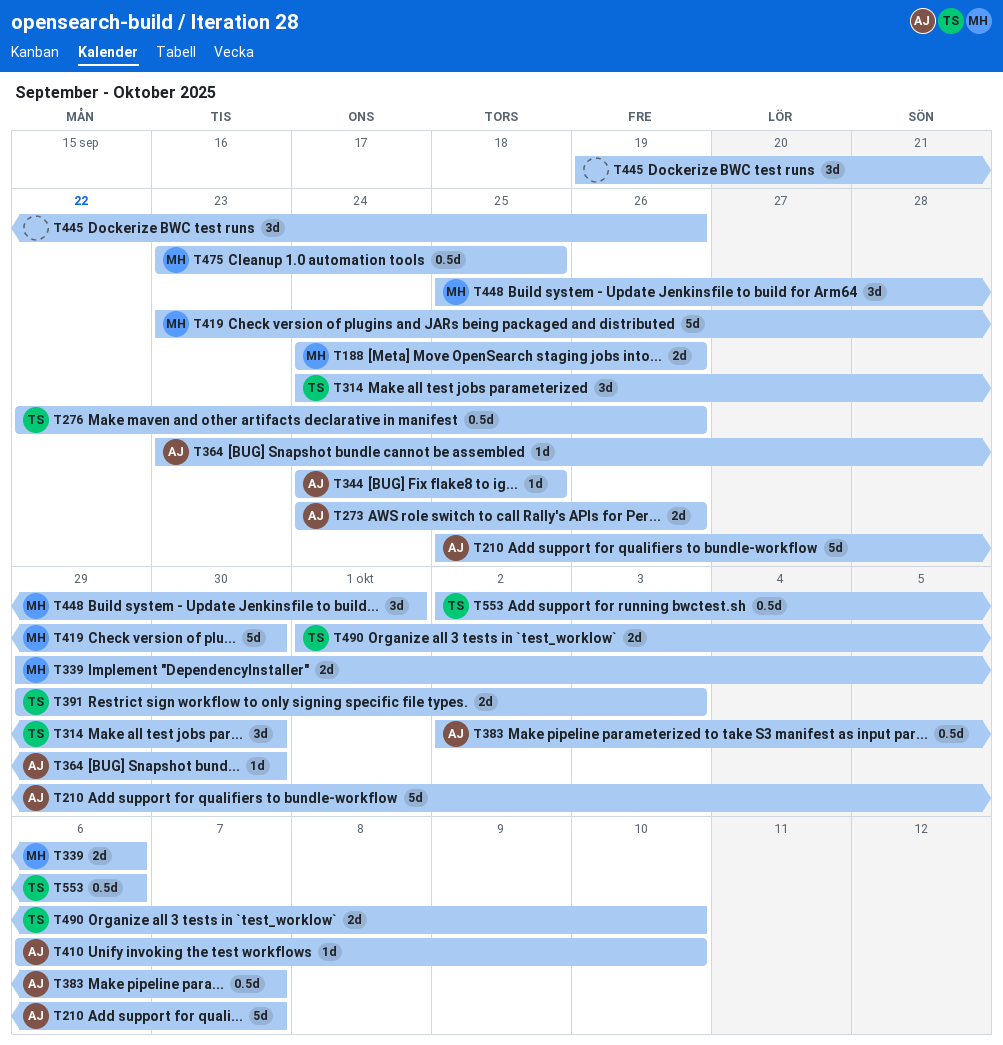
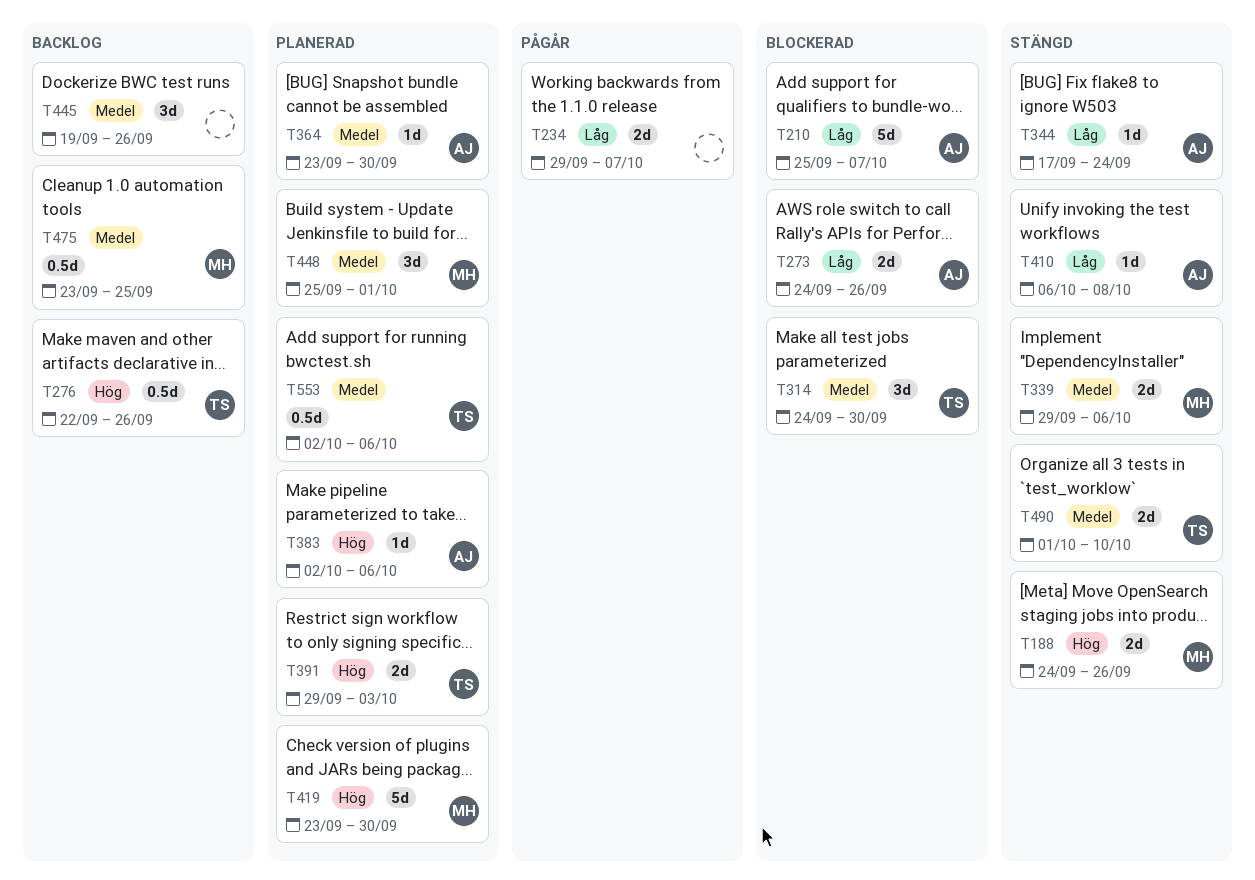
T234: none -> present
T344, start: Sep 24 -> Sep 17
T344, due: Sep 25 -> Sep 24
T383, estimate: 0.5d -> 1d
T383, due: Oct 7 -> Oct 6
T410, due: Oct 10 -> Oct 8

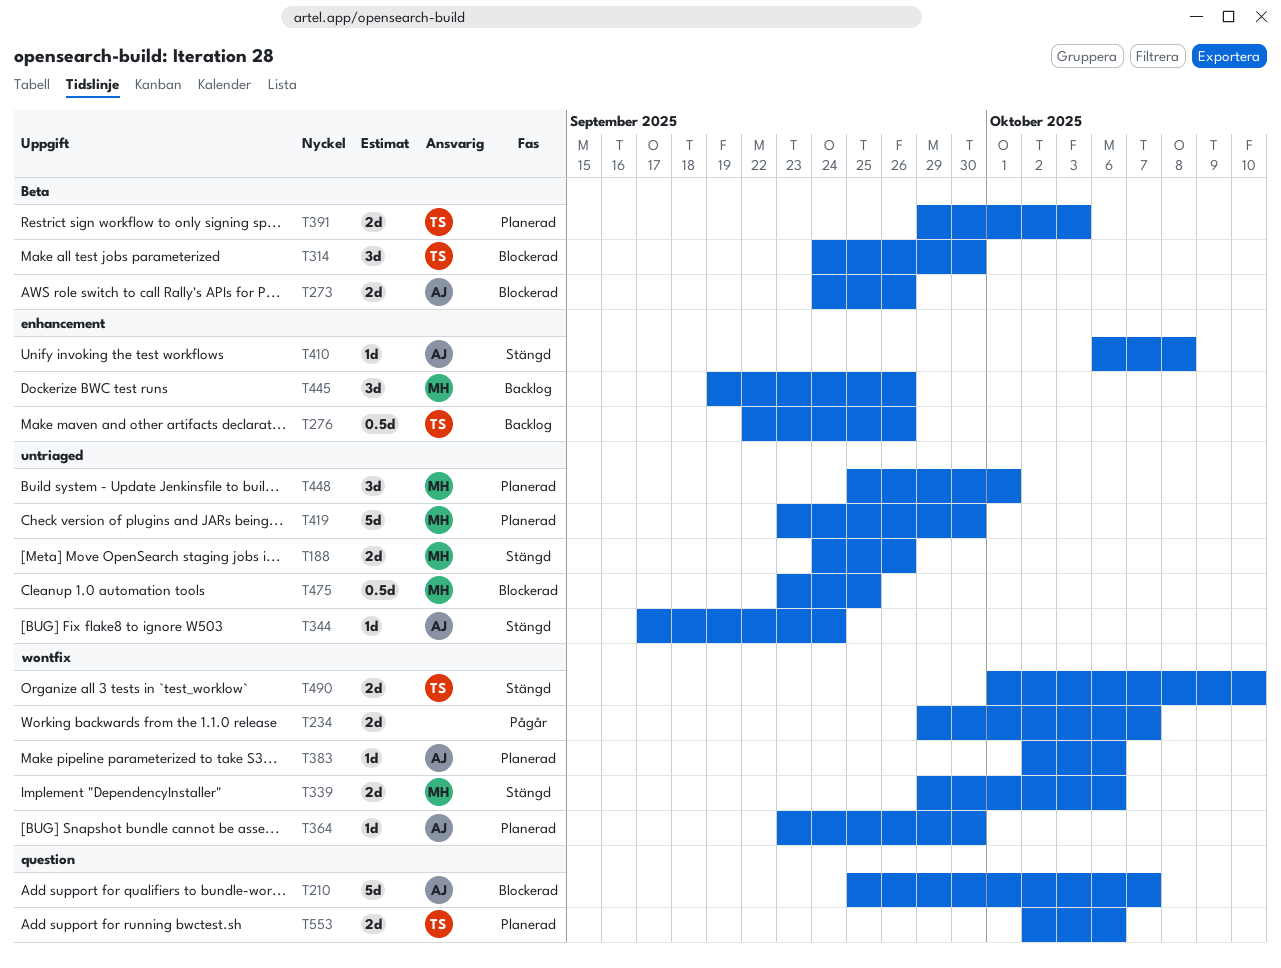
T445, owner: none -> MH
T475, status: Backlog -> Blockerad
T553, estimate: 0.5d -> 2d

